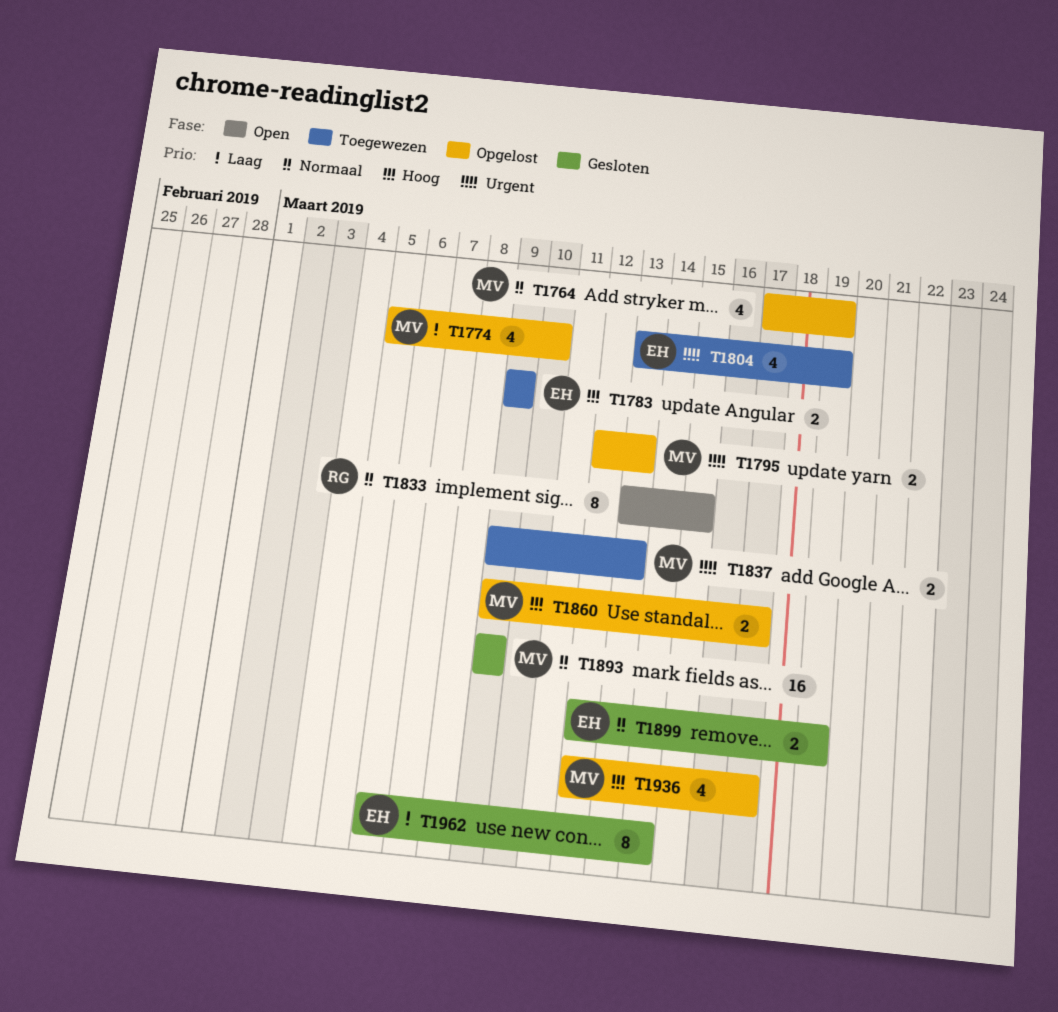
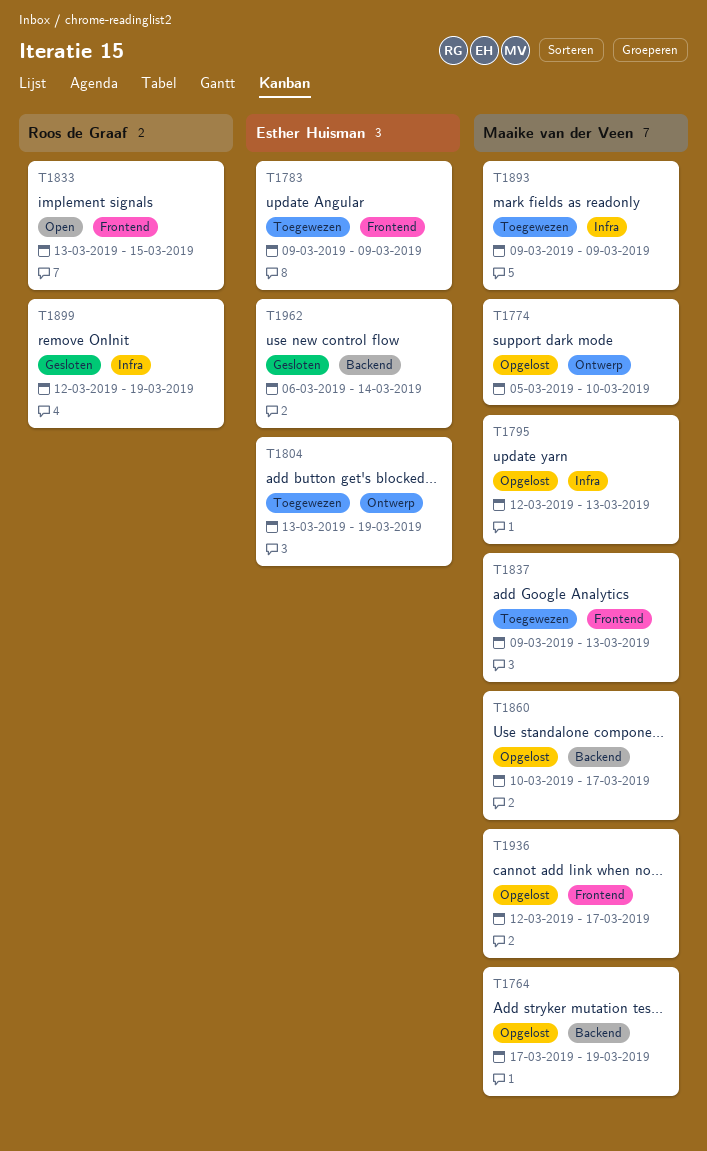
T1860, start: Mar 9 -> Mar 10
T1893, status: Gesloten -> Toegewezen
T1899, owner: Esther Huisman -> Roos de Graaf

